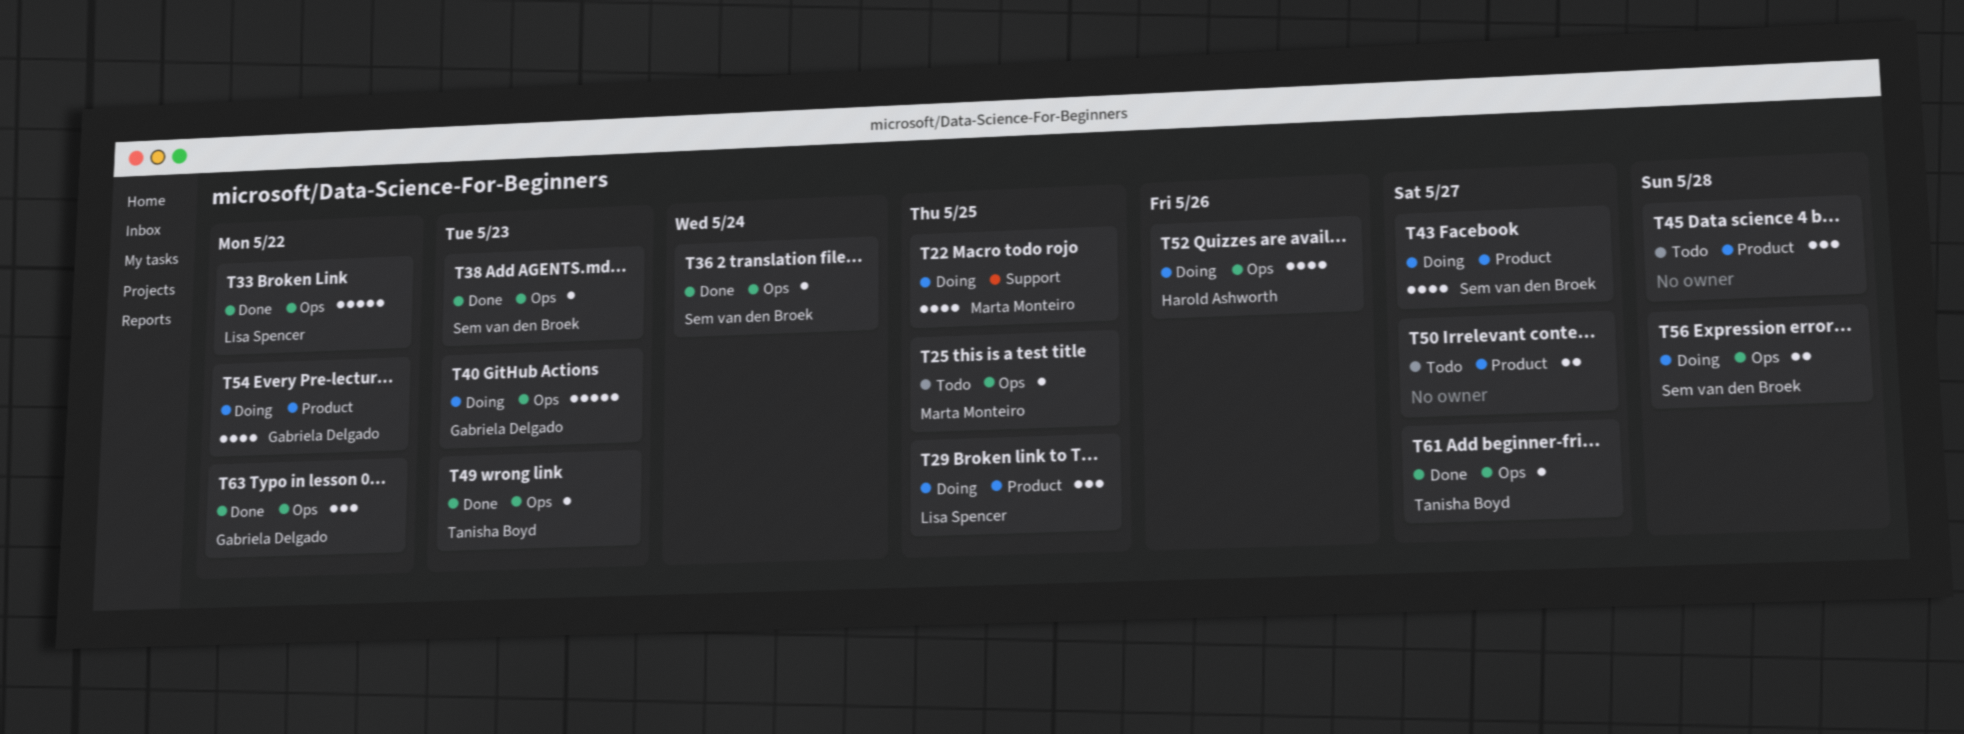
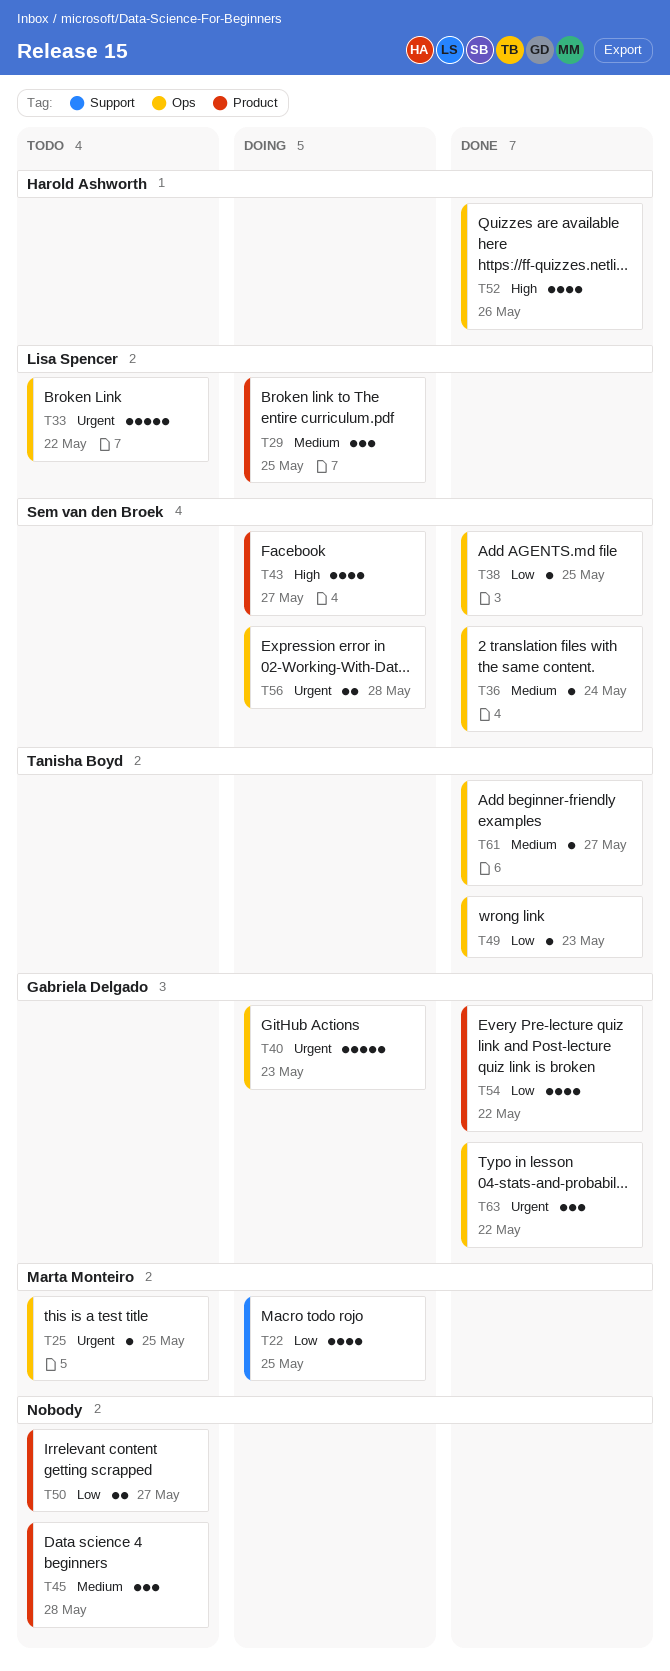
T33, status: Done -> Todo
T38, due: May 23 -> May 25
T52, status: Doing -> Done
T54, status: Doing -> Done

